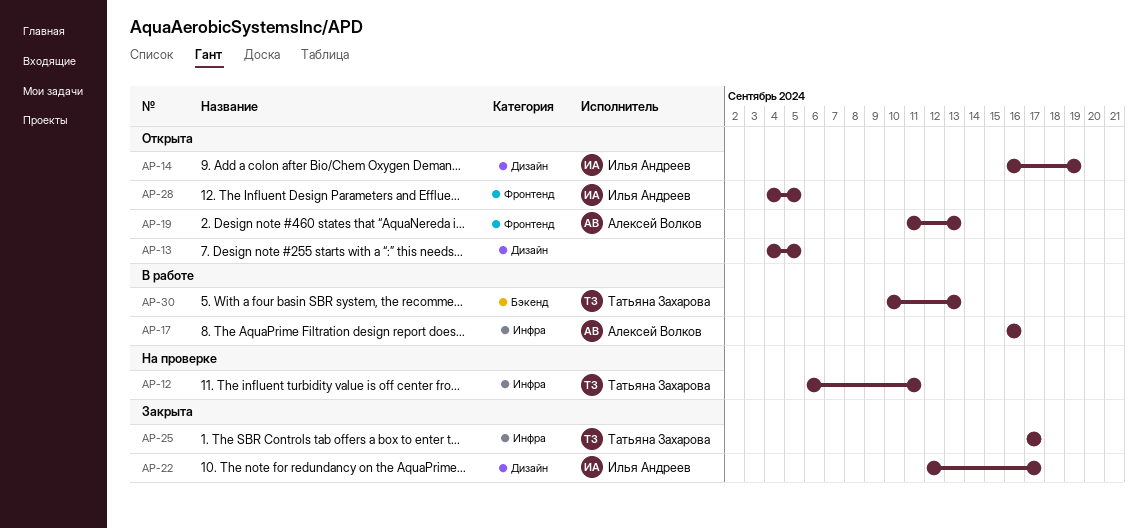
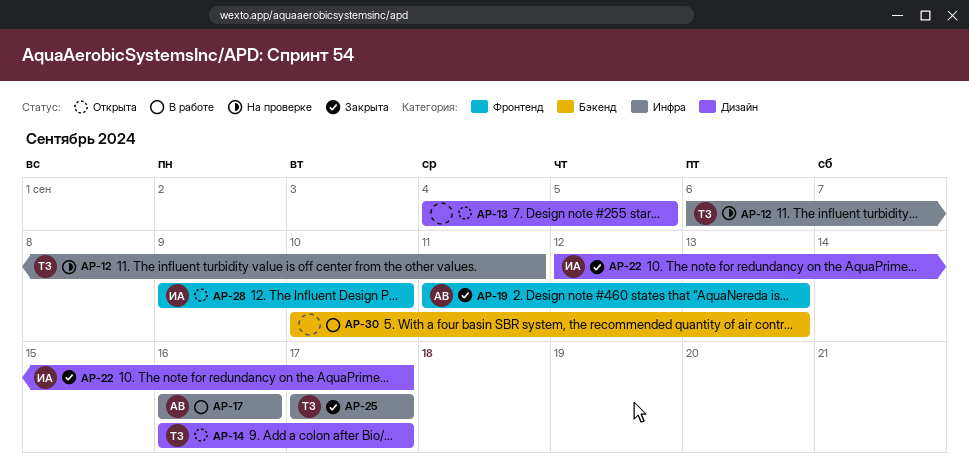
AP-14, owner: Илья Андреев -> Татьяна Захарова
AP-14, due: Sep 19 -> Sep 17
AP-19, status: Открыта -> Закрыта
AP-28, start: Sep 4 -> Sep 9
AP-28, due: Sep 5 -> Sep 10
AP-30, owner: Татьяна Захарова -> none

